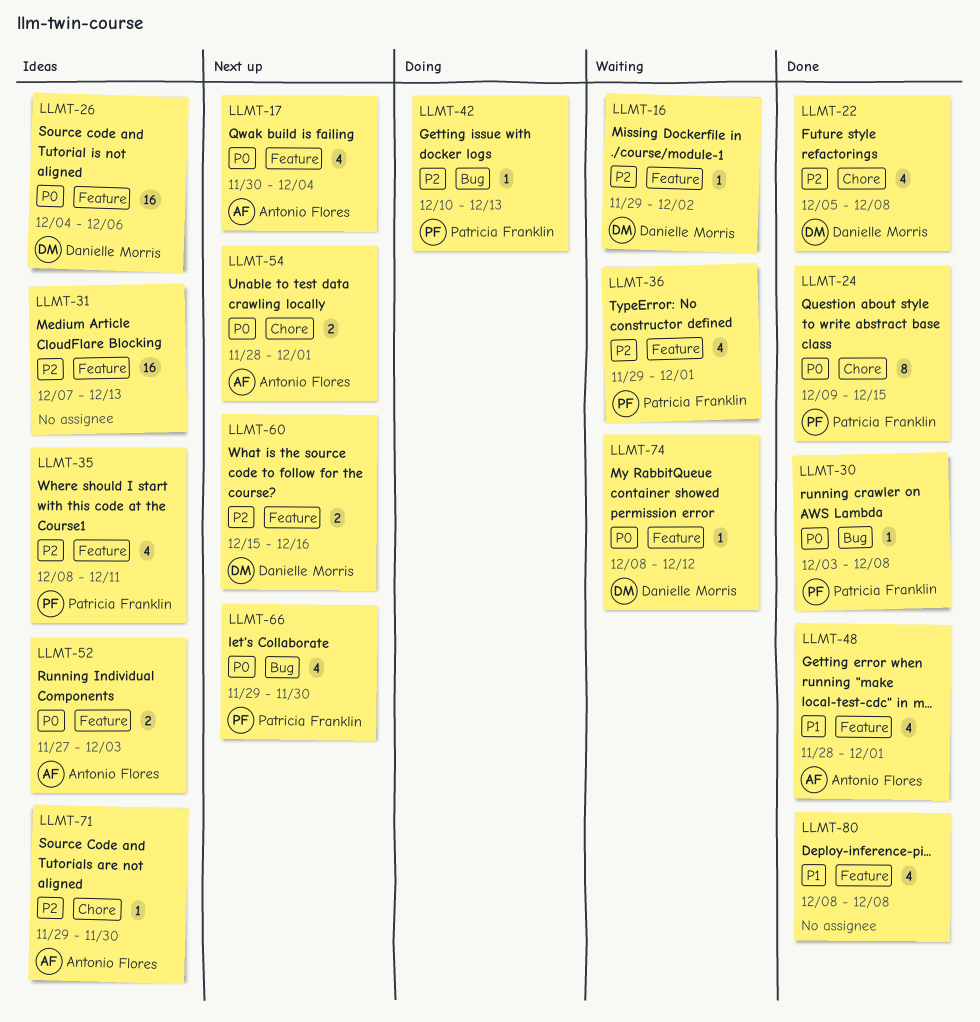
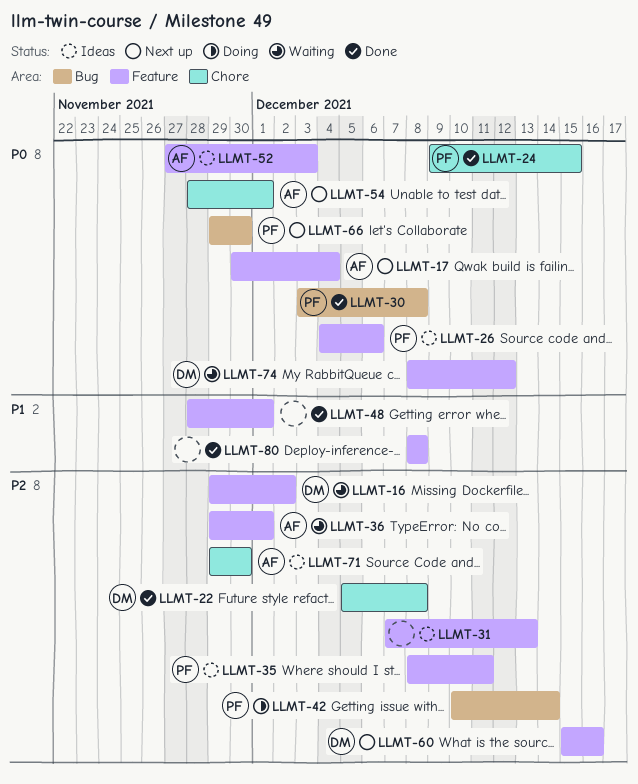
LLMT-26, owner: Danielle Morris -> Patricia Franklin
LLMT-36, owner: Patricia Franklin -> Antonio Flores
LLMT-42, due: Dec 13 -> Dec 14
LLMT-48, owner: Antonio Flores -> none

